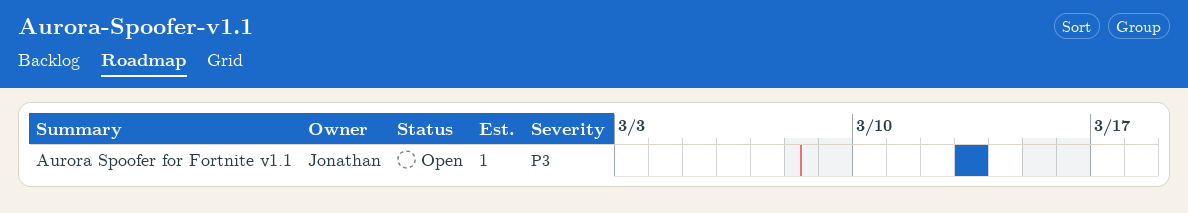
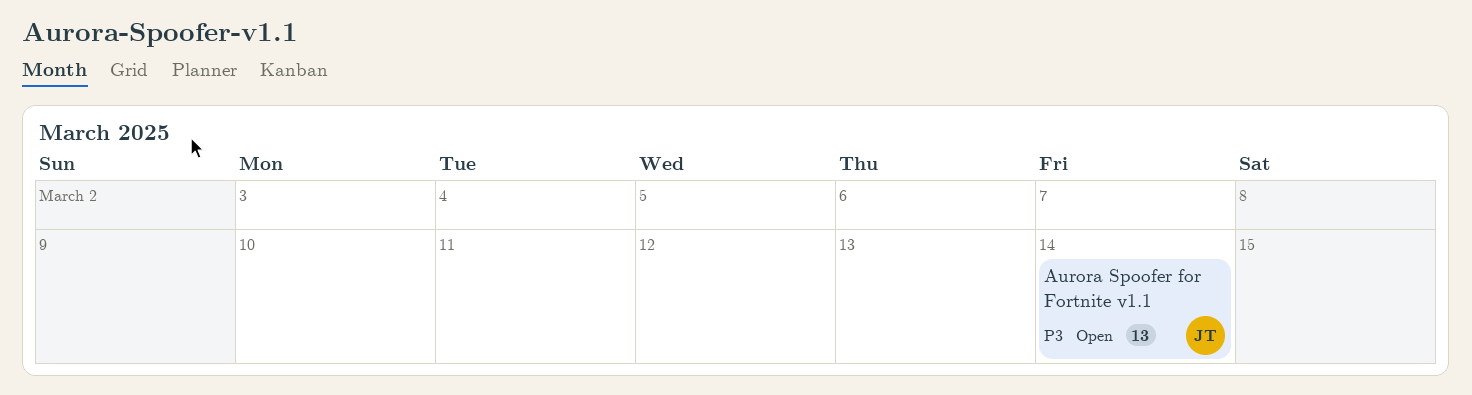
Aurora Spoofer for Fortnite v1.1, estimate: 1 -> 13
Aurora Spoofer for Fortnite v1.1, due: Mar 13 -> Mar 14

